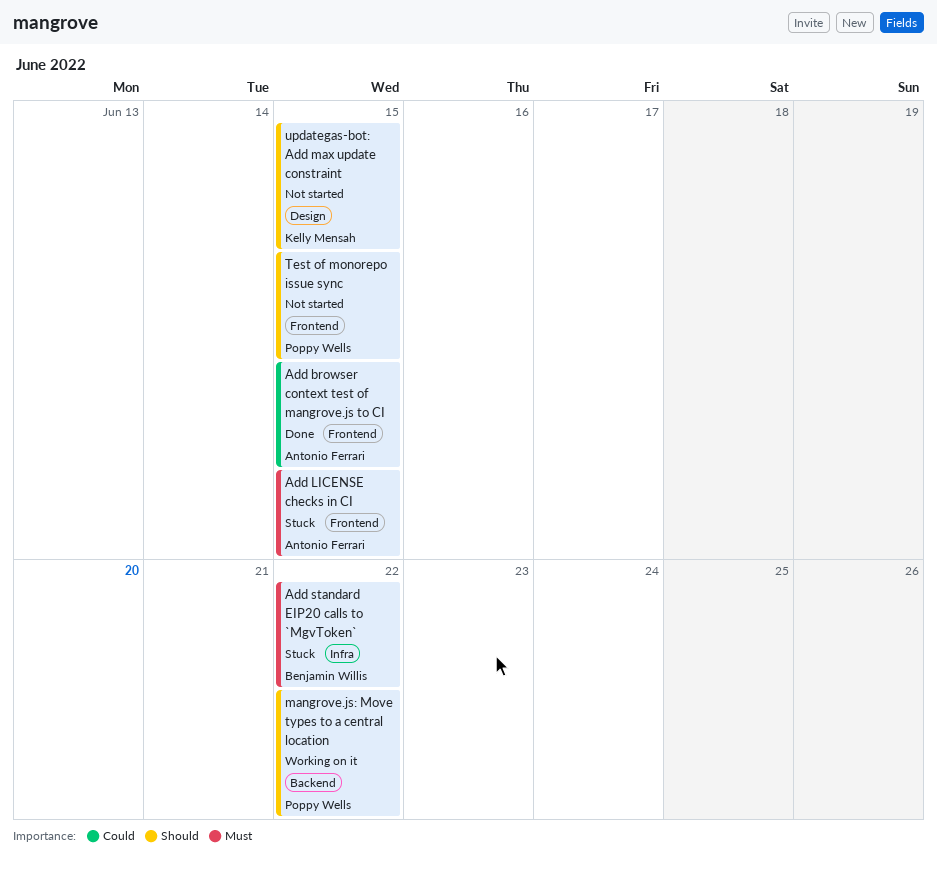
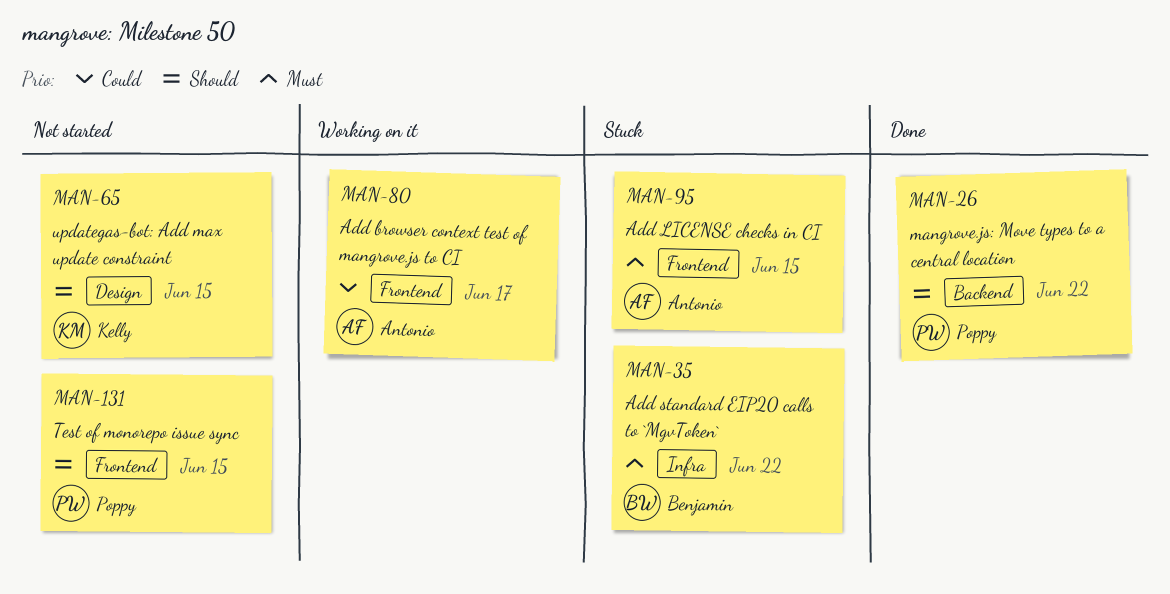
Add browser context test of mangrove.js to CI, status: Done -> Working on it
Add browser context test of mangrove.js to CI, due: Jun 15 -> Jun 17
mangrove.js: Move types to a central location, status: Working on it -> Done

